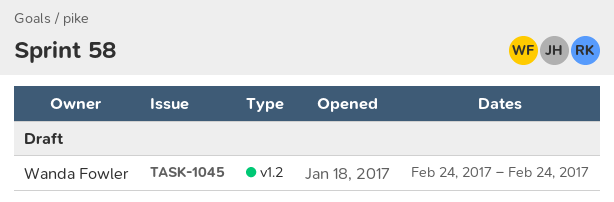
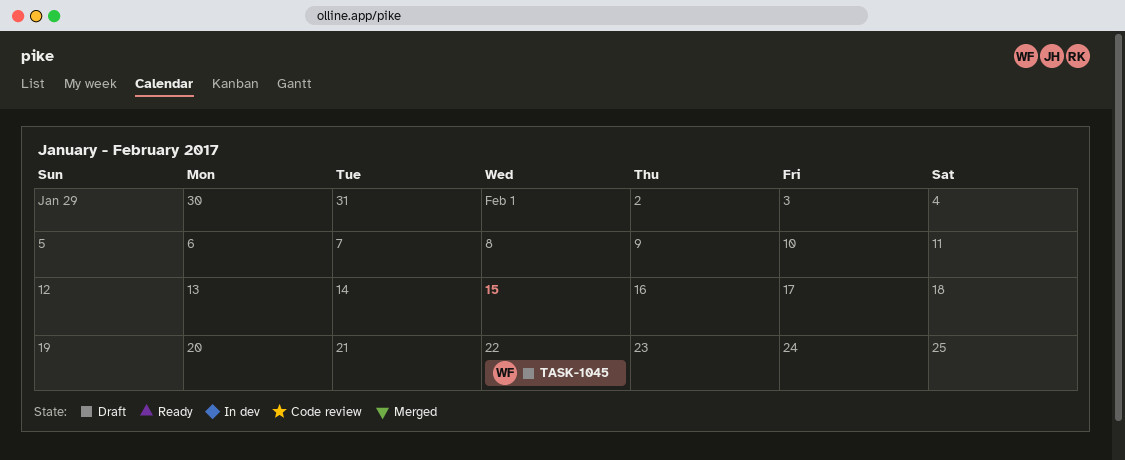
TASK-1045, start: Feb 24 -> Feb 22
TASK-1045, due: Feb 24 -> Feb 22

